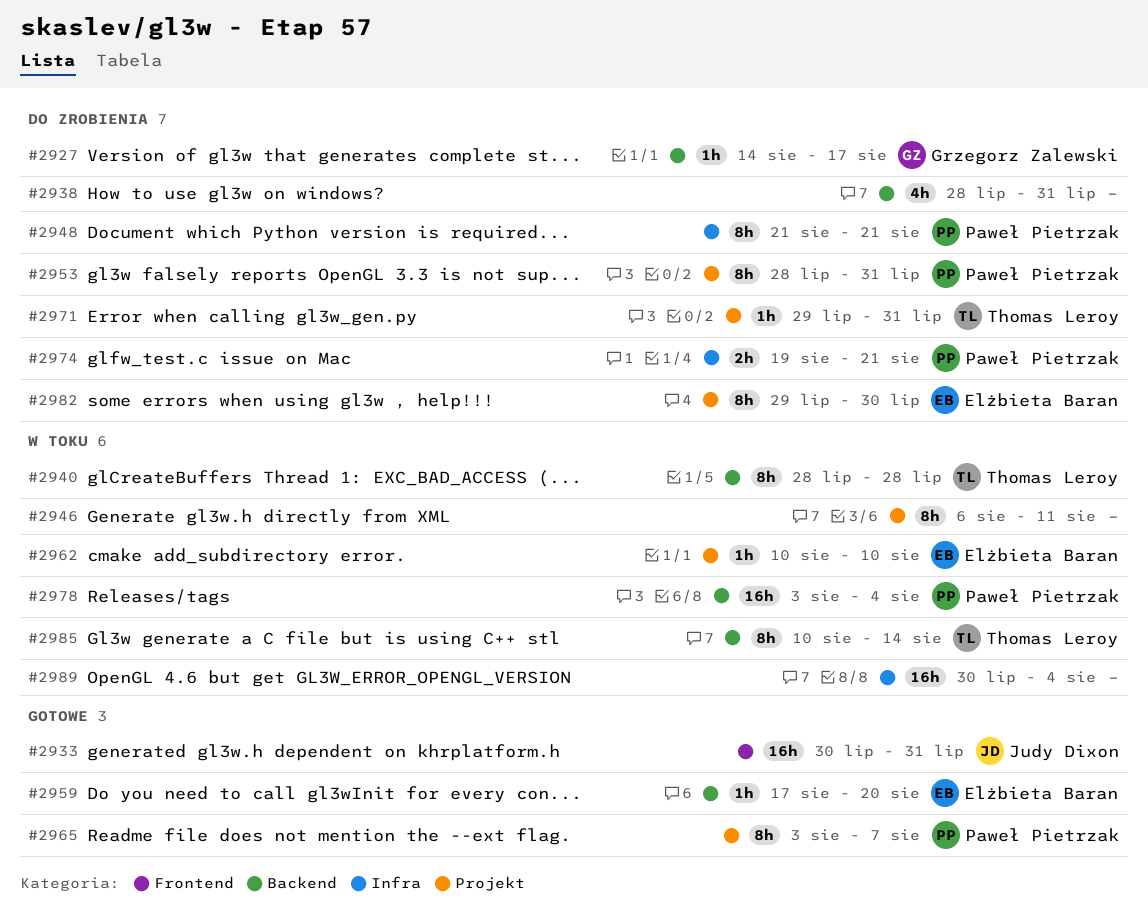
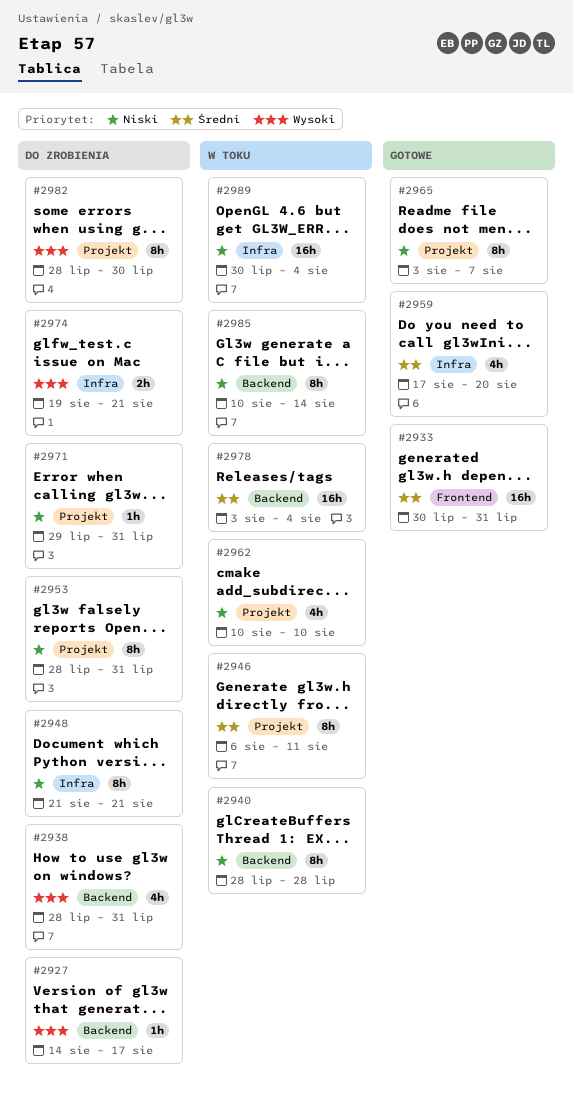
#2959, label: Backend -> Infra
#2959, estimate: 1h -> 4h
#2962, estimate: 1h -> 4h
#2982, start: Jul 29 -> Jul 28

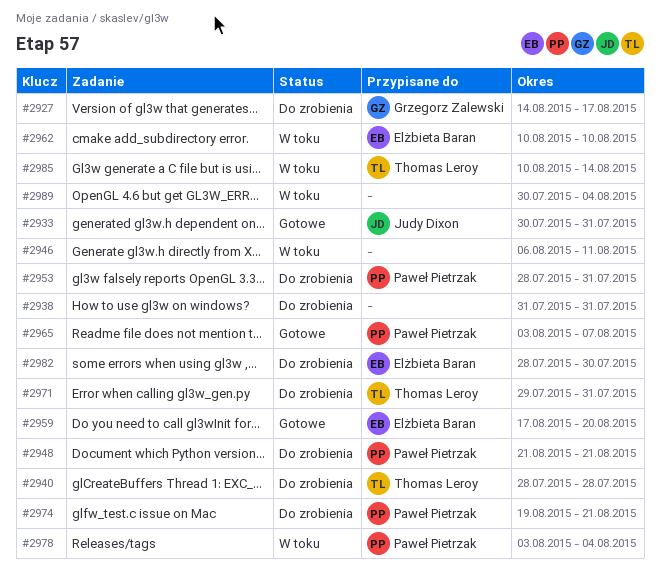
#2938, start: Jul 28 -> Jul 31
#2940, status: W toku -> Do zrobienia

